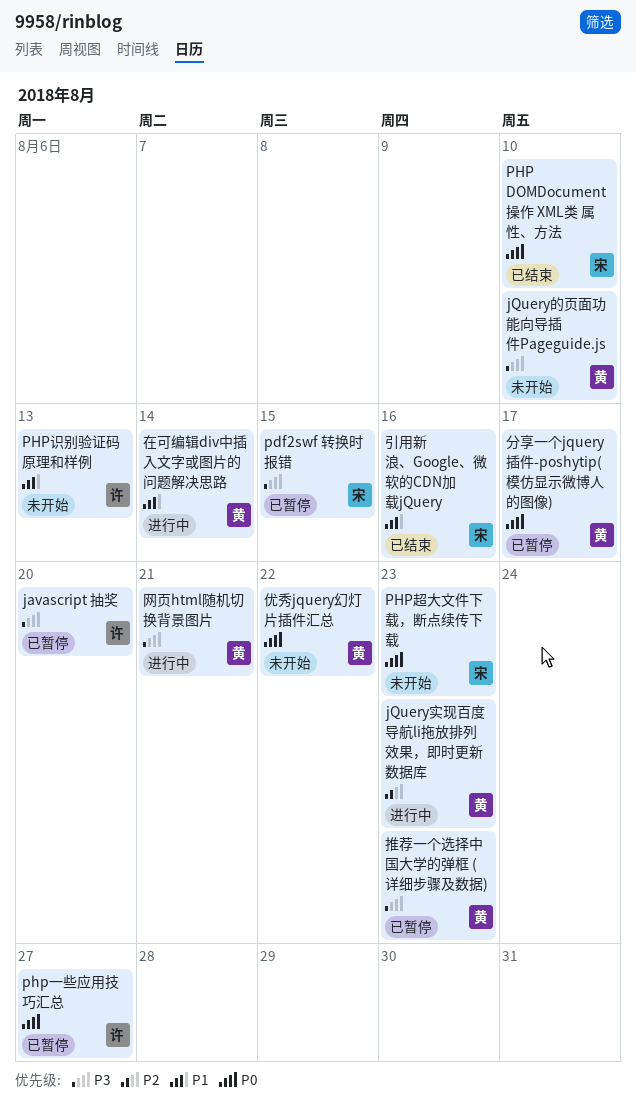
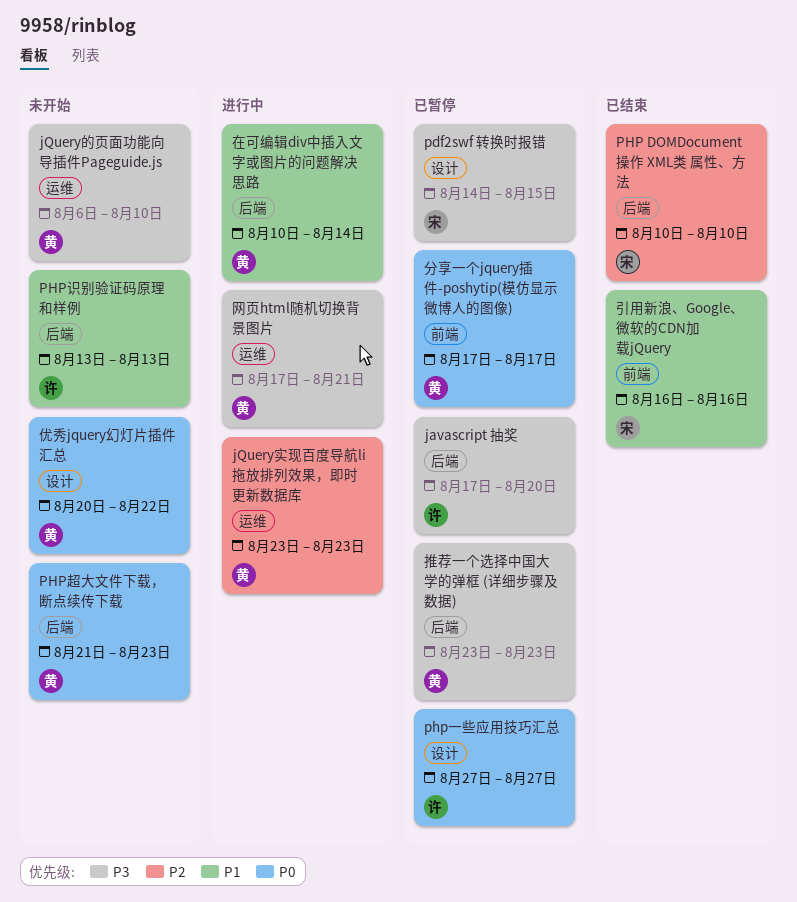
PHP DOMDocument操作 XML类 属性、方法, priority: P0 -> P2
PHP超大文件下载，断点续传下载, owner: 宋 -> 黄

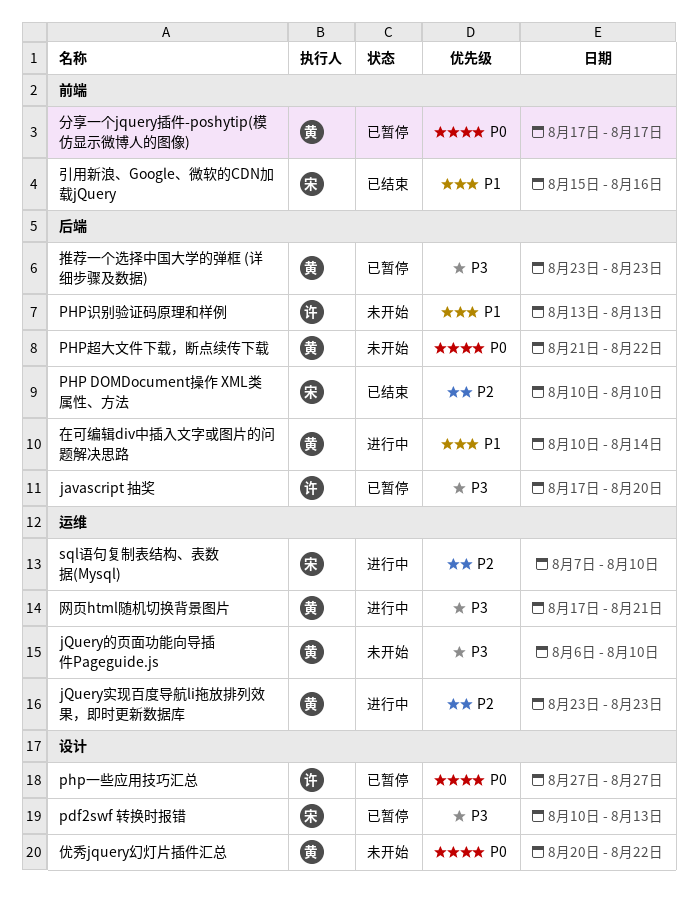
pdf2swf 转换时报错, start: Aug 14 -> Aug 10
pdf2swf 转换时报错, due: Aug 15 -> Aug 13
PHP超大文件下载，断点续传下载, due: Aug 23 -> Aug 22
sql语句复制表结构、表数据(Mysql): none -> present
引用新浪、Google、微软的CDN加载jQuery, start: Aug 16 -> Aug 15

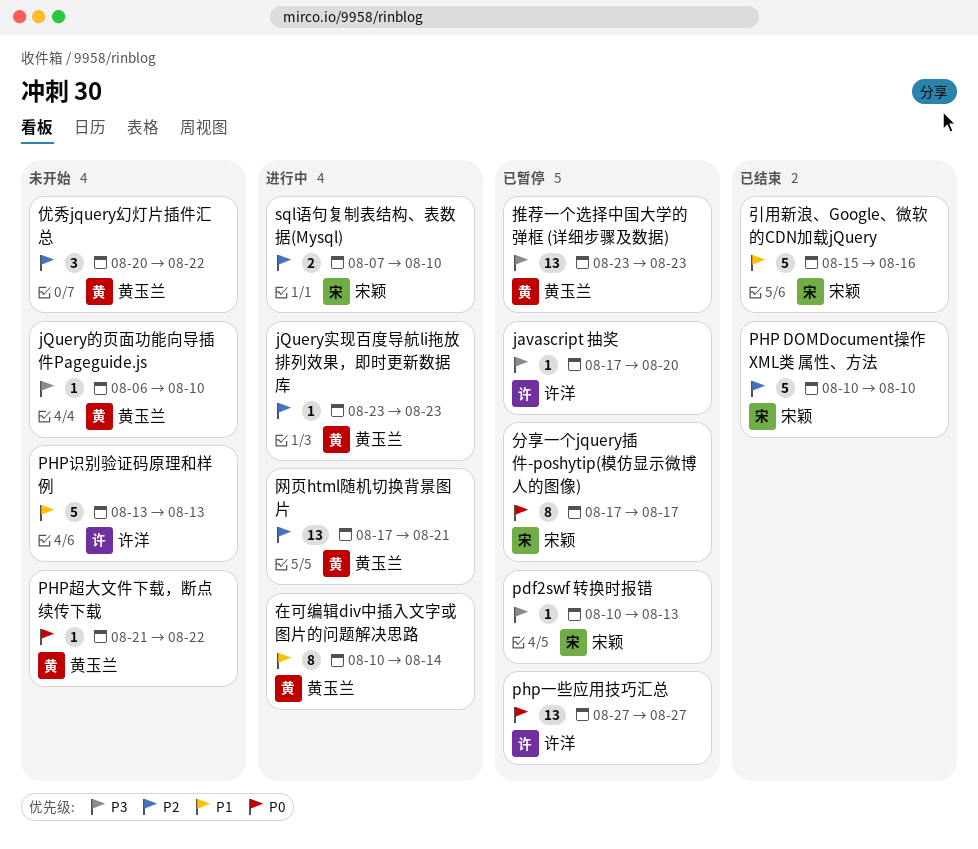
优秀jquery幻灯片插件汇总, priority: P0 -> P2
分享一个jquery插件-poshytip(模仿显示微博人的图像), owner: 黄玉兰 -> 宋颖
网页html随机切换背景图片, priority: P3 -> P2

